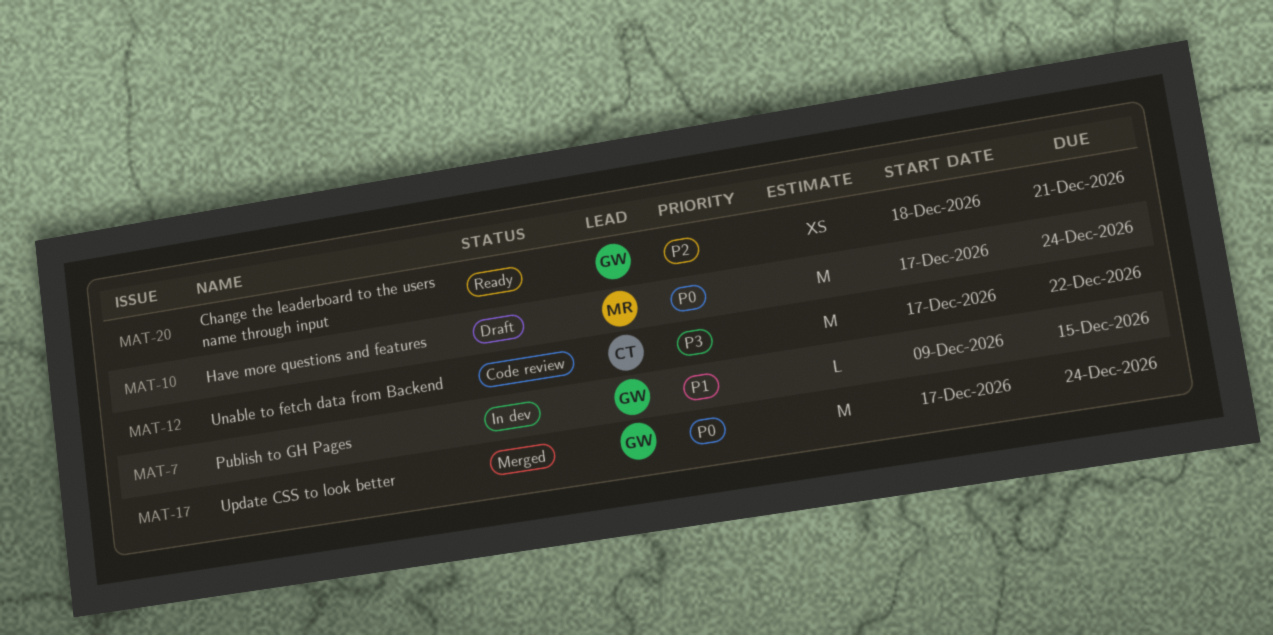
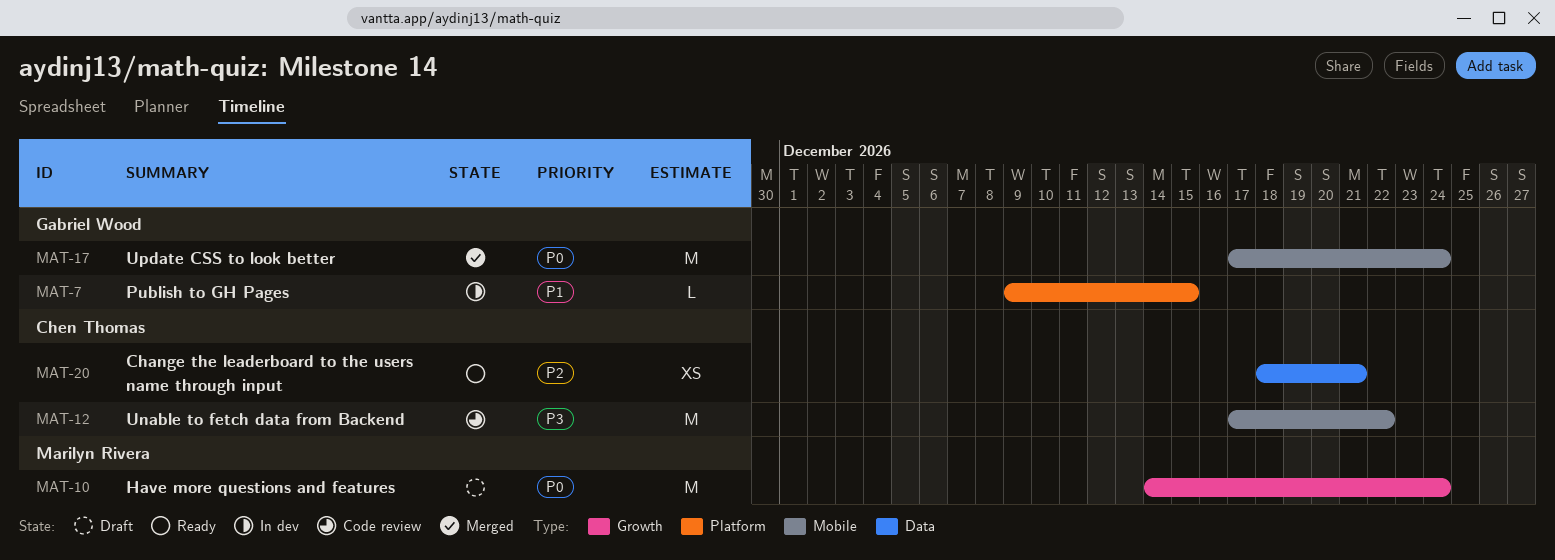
MAT-10, start: Dec 17 -> Dec 14
MAT-20, owner: Gabriel Wood -> Chen Thomas

